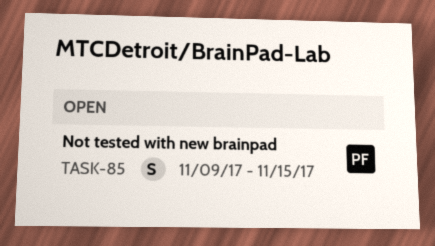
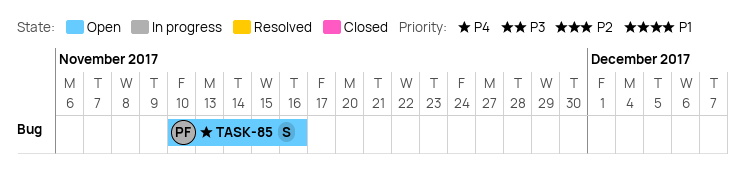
TASK-85, start: Nov 9 -> Nov 10
TASK-85, due: Nov 15 -> Nov 16

